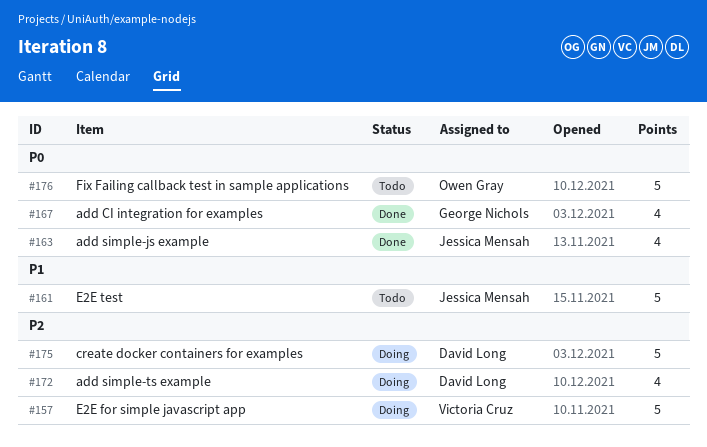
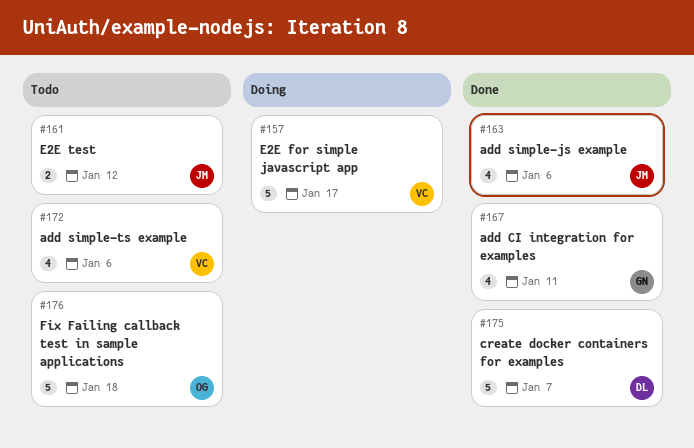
#161, estimate: 5 -> 2
#172, status: Doing -> Todo
#172, owner: David Long -> Victoria Cruz
#175, status: Doing -> Done

